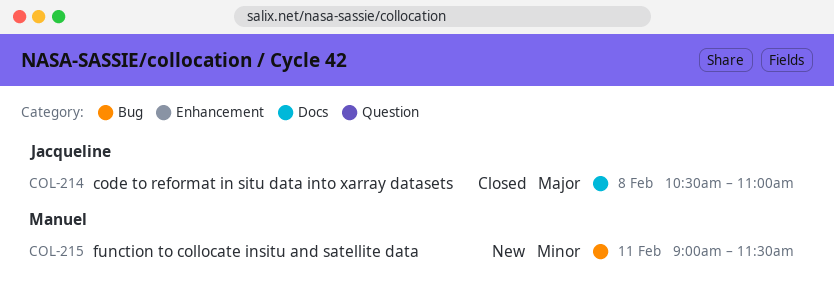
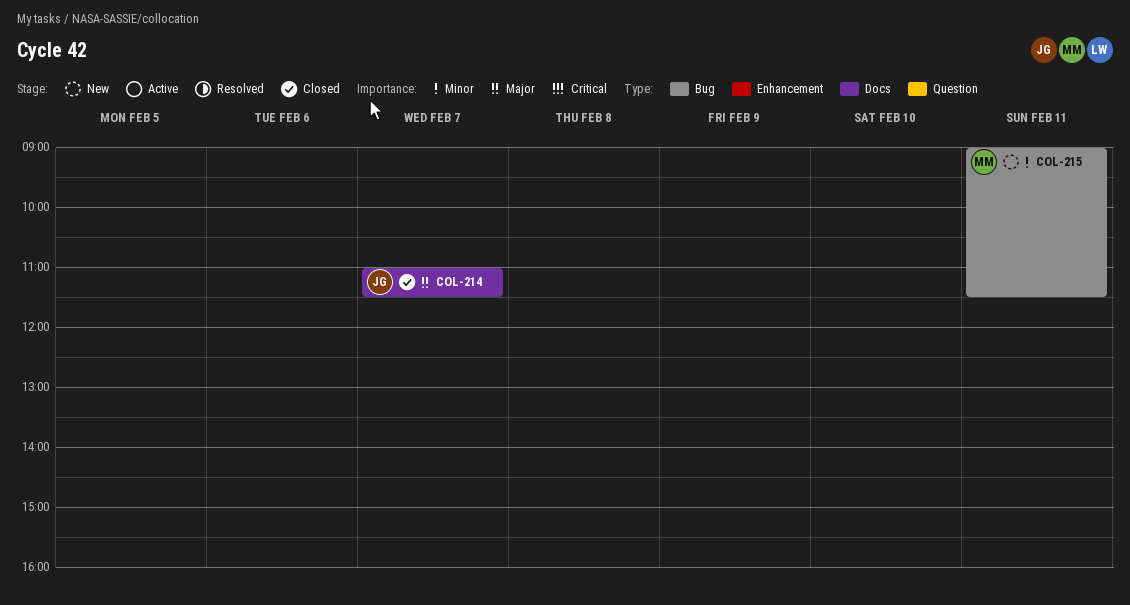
COL-214, day: Feb 8 -> Feb 7
COL-214, begins: 10:30 -> 11:00
COL-214, ends: 11:00 -> 11:30

